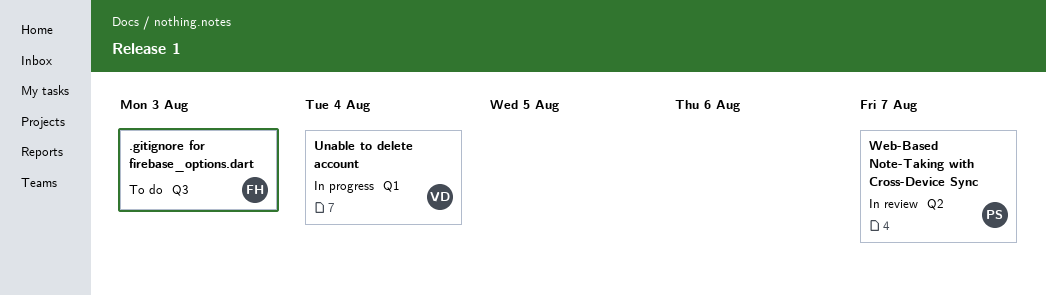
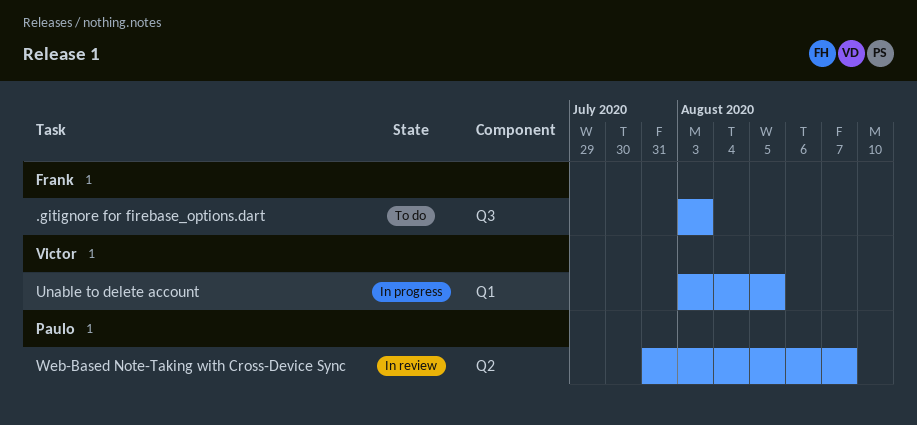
Unable to delete account, due: Aug 4 -> Aug 5

